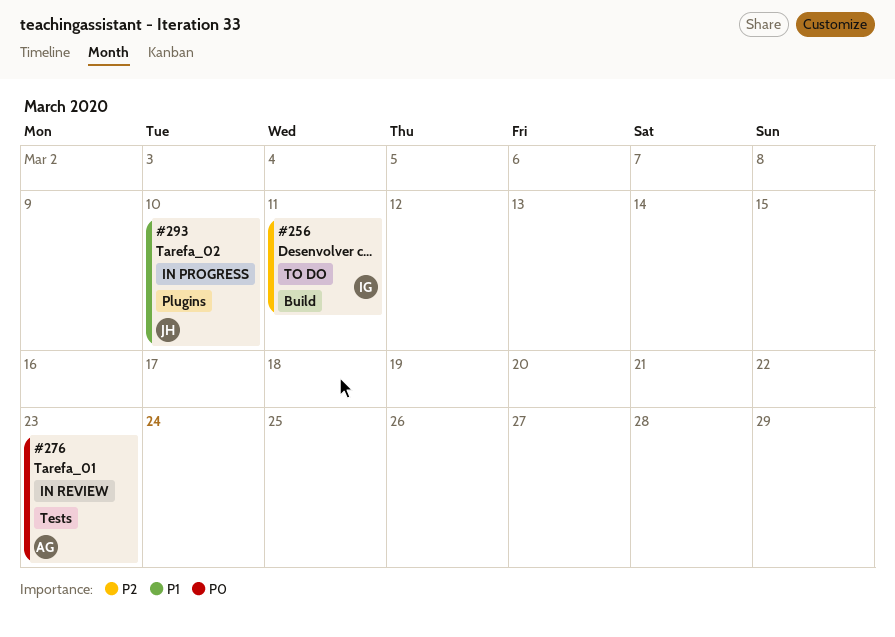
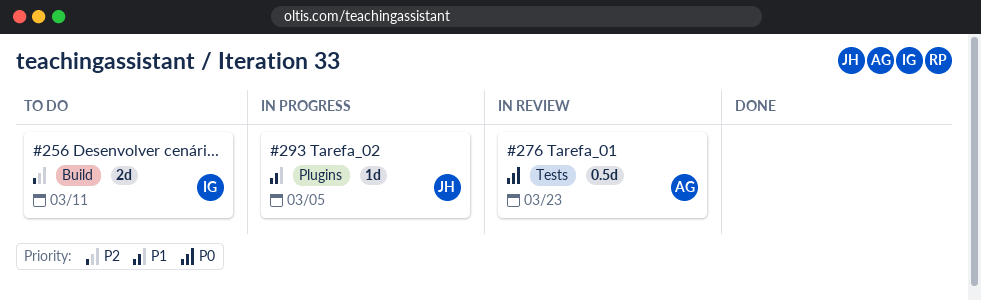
#293, due: Mar 10 -> Mar 5

